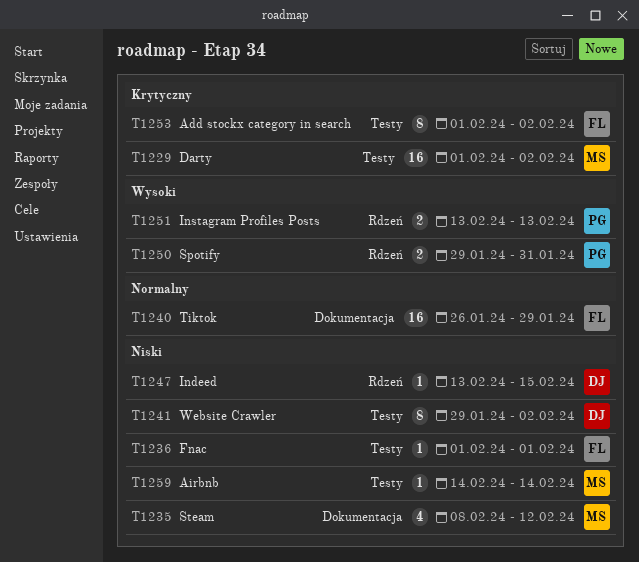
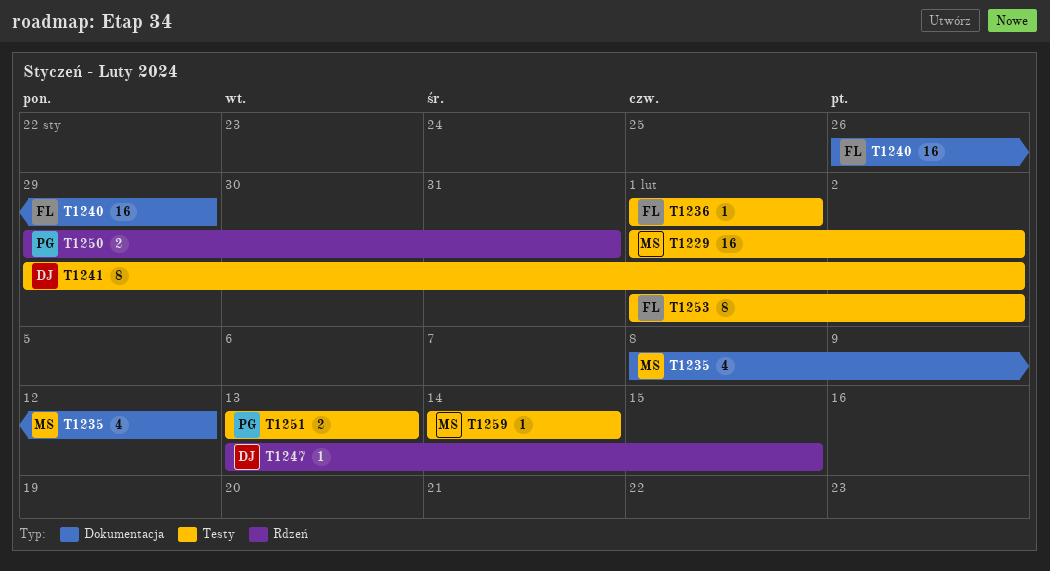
T1251, label: Rdzeń -> Testy

